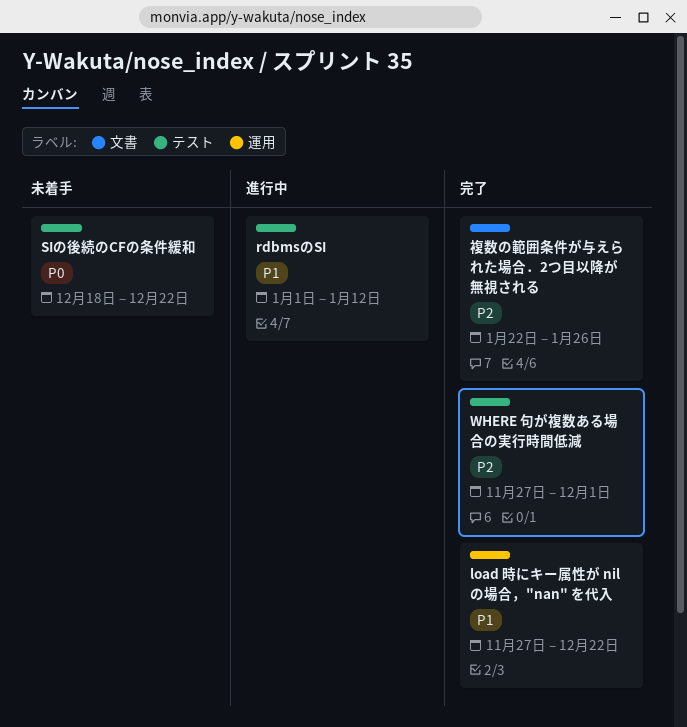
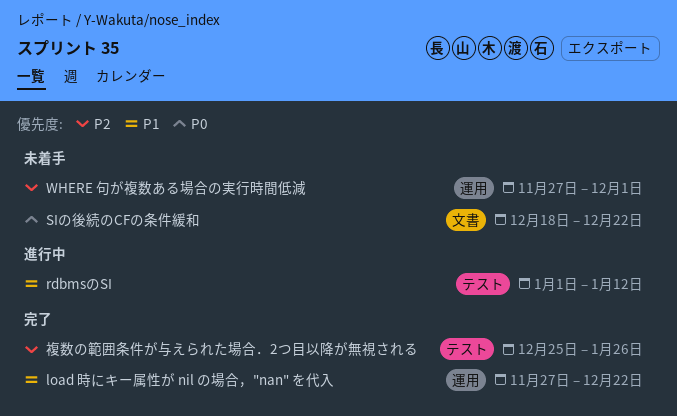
SIの後続のCFの条件緩和, label: テスト -> 文書
WHERE 句が複数ある場合の実行時間低減, status: 完了 -> 未着手
WHERE 句が複数ある場合の実行時間低減, label: テスト -> 運用
複数の範囲条件が与えられた場合．2つ目以降が無視される, label: 文書 -> テスト
複数の範囲条件が与えられた場合．2つ目以降が無視される, start: Jan 22 -> Dec 25

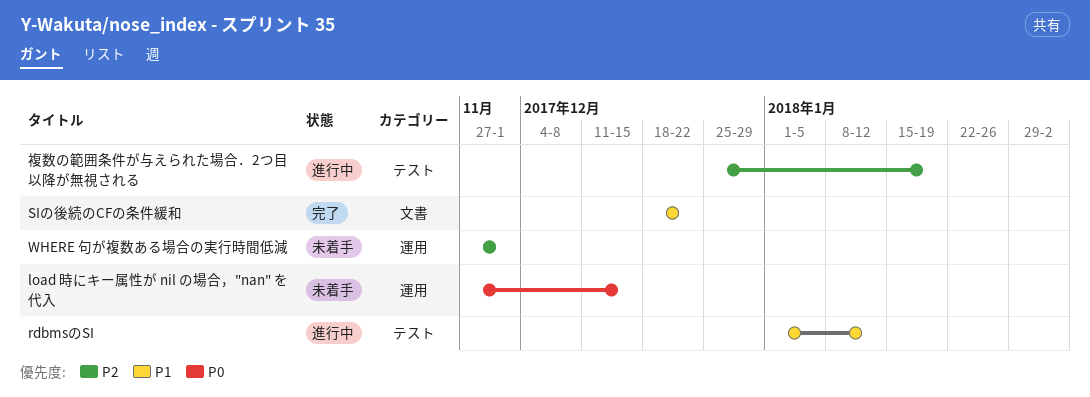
load 時にキー属性が nil の場合，"nan" を代入, status: 完了 -> 未着手
load 時にキー属性が nil の場合，"nan" を代入, priority: P1 -> P0
load 時にキー属性が nil の場合，"nan" を代入, due: Dec 22 -> Dec 15
SIの後続のCFの条件緩和, status: 未着手 -> 完了
SIの後続のCFの条件緩和, priority: P0 -> P1
複数の範囲条件が与えられた場合．2つ目以降が無視される, status: 完了 -> 進行中
複数の範囲条件が与えられた場合．2つ目以降が無視される, due: Jan 26 -> Jan 19

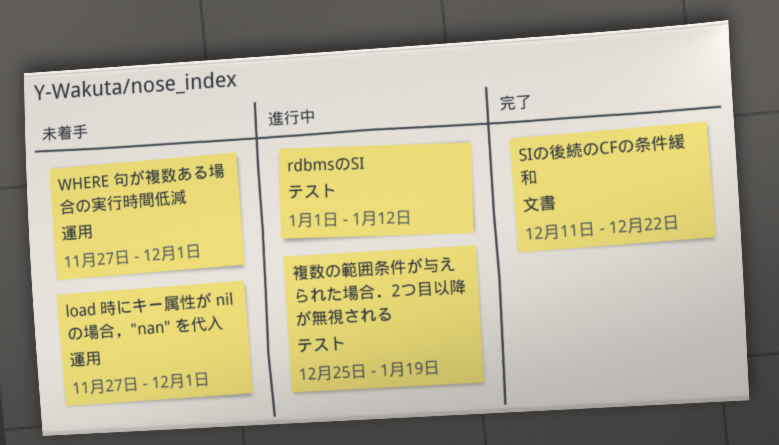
load 時にキー属性が nil の場合，"nan" を代入, due: Dec 15 -> Dec 1
SIの後続のCFの条件緩和, start: Dec 18 -> Dec 11

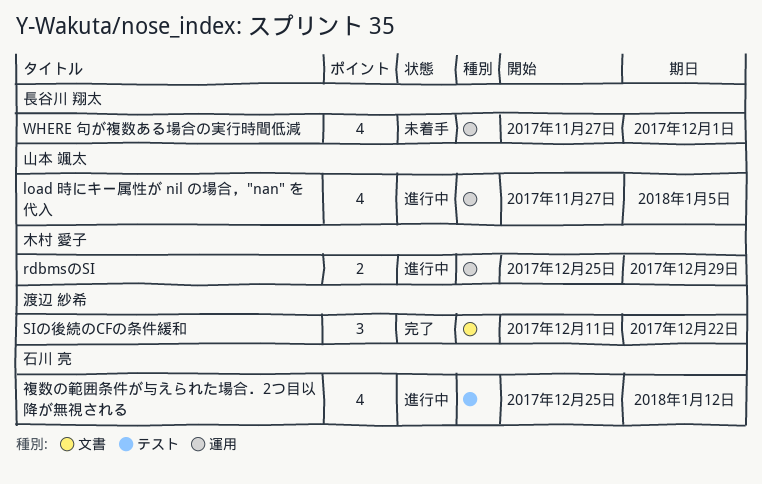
load 時にキー属性が nil の場合，"nan" を代入, status: 未着手 -> 進行中
load 時にキー属性が nil の場合，"nan" を代入, due: Dec 1 -> Jan 5
rdbmsのSI, label: テスト -> 運用
rdbmsのSI, start: Jan 1 -> Dec 25
rdbmsのSI, due: Jan 12 -> Dec 29
複数の範囲条件が与えられた場合．2つ目以降が無視される, due: Jan 19 -> Jan 12

